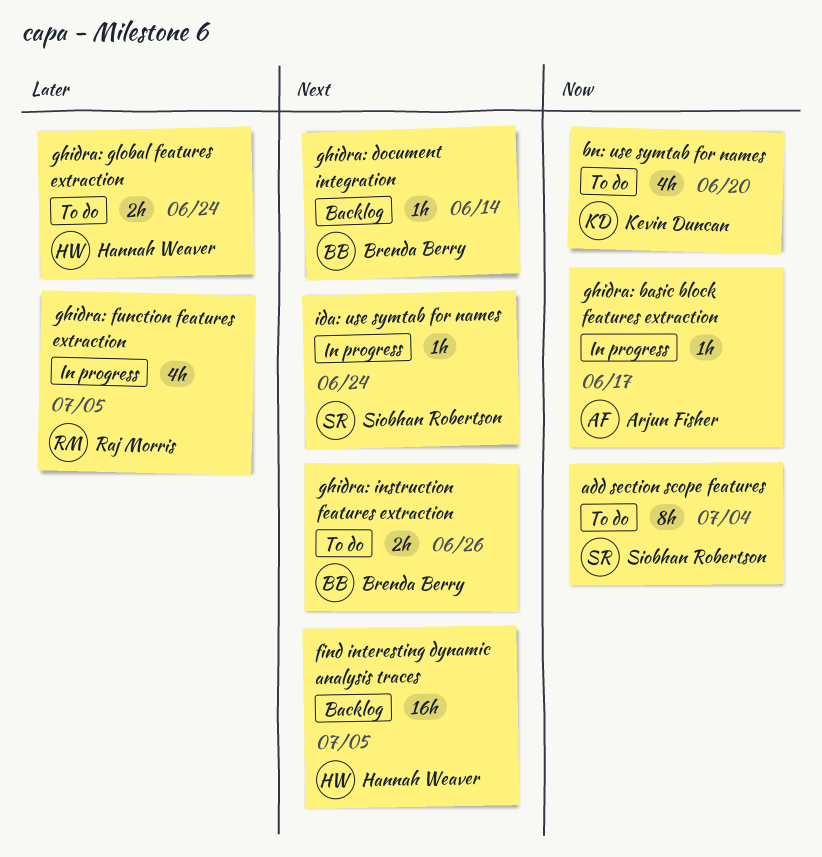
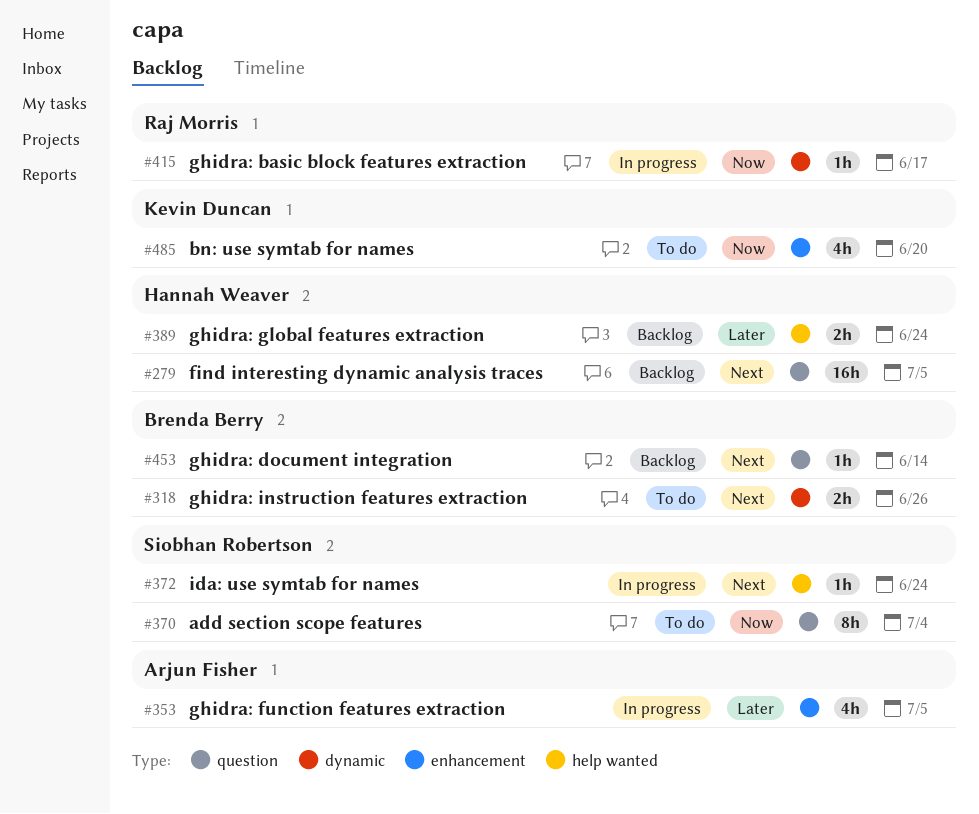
ghidra: basic block features extraction, owner: Arjun Fisher -> Raj Morris
ghidra: function features extraction, owner: Raj Morris -> Arjun Fisher
ghidra: global features extraction, status: To do -> Backlog

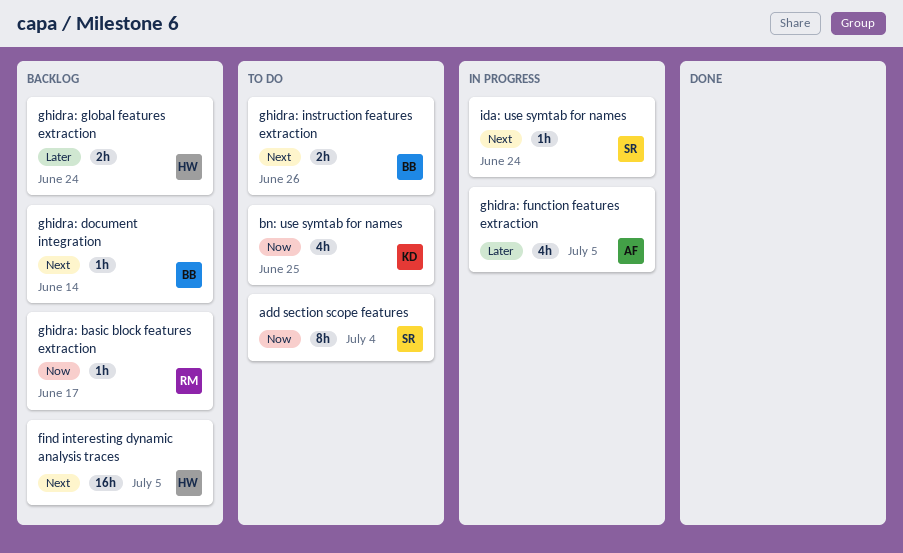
bn: use symtab for names, due: Jun 20 -> Jun 25
ghidra: basic block features extraction, status: In progress -> Backlog

